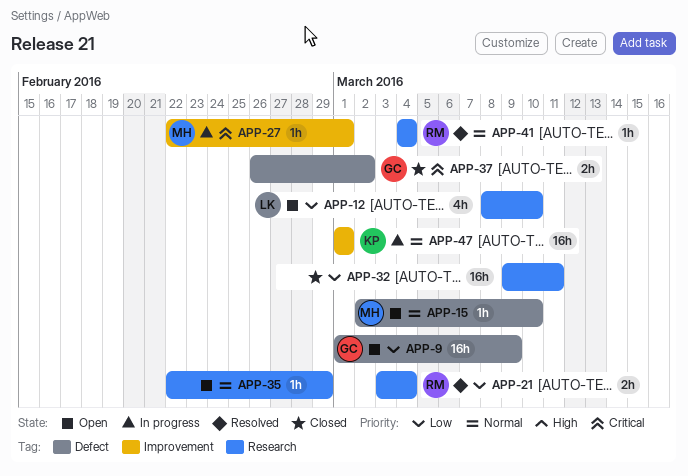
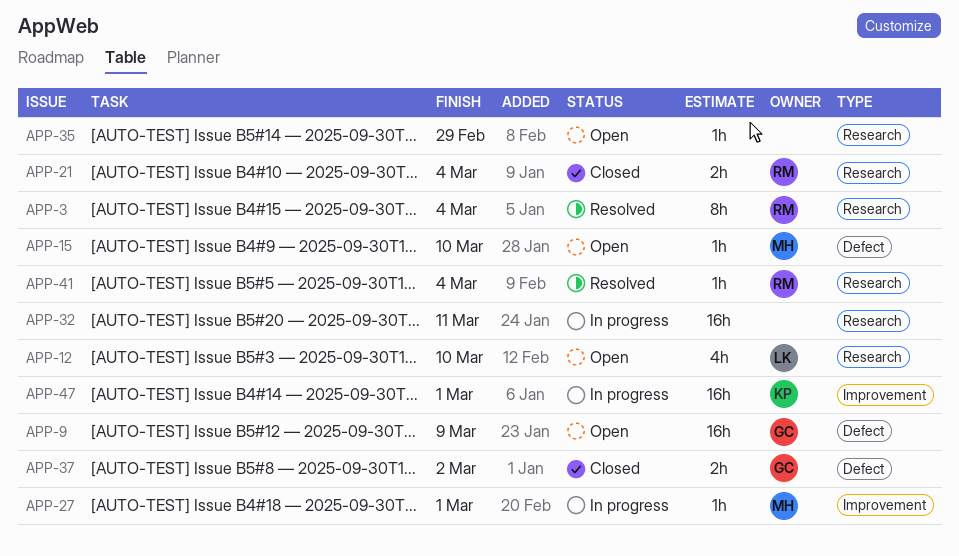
APP-3: none -> present
APP-21, status: Resolved -> Closed
APP-32, status: Closed -> In progress

